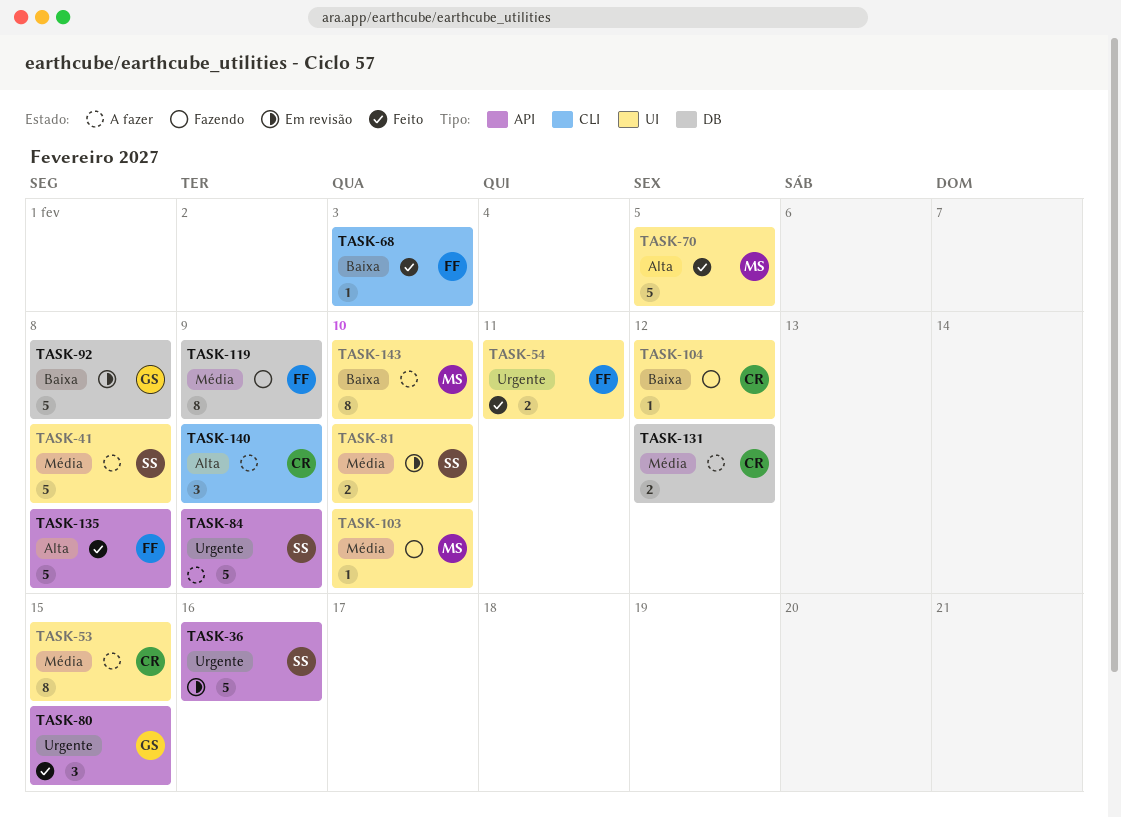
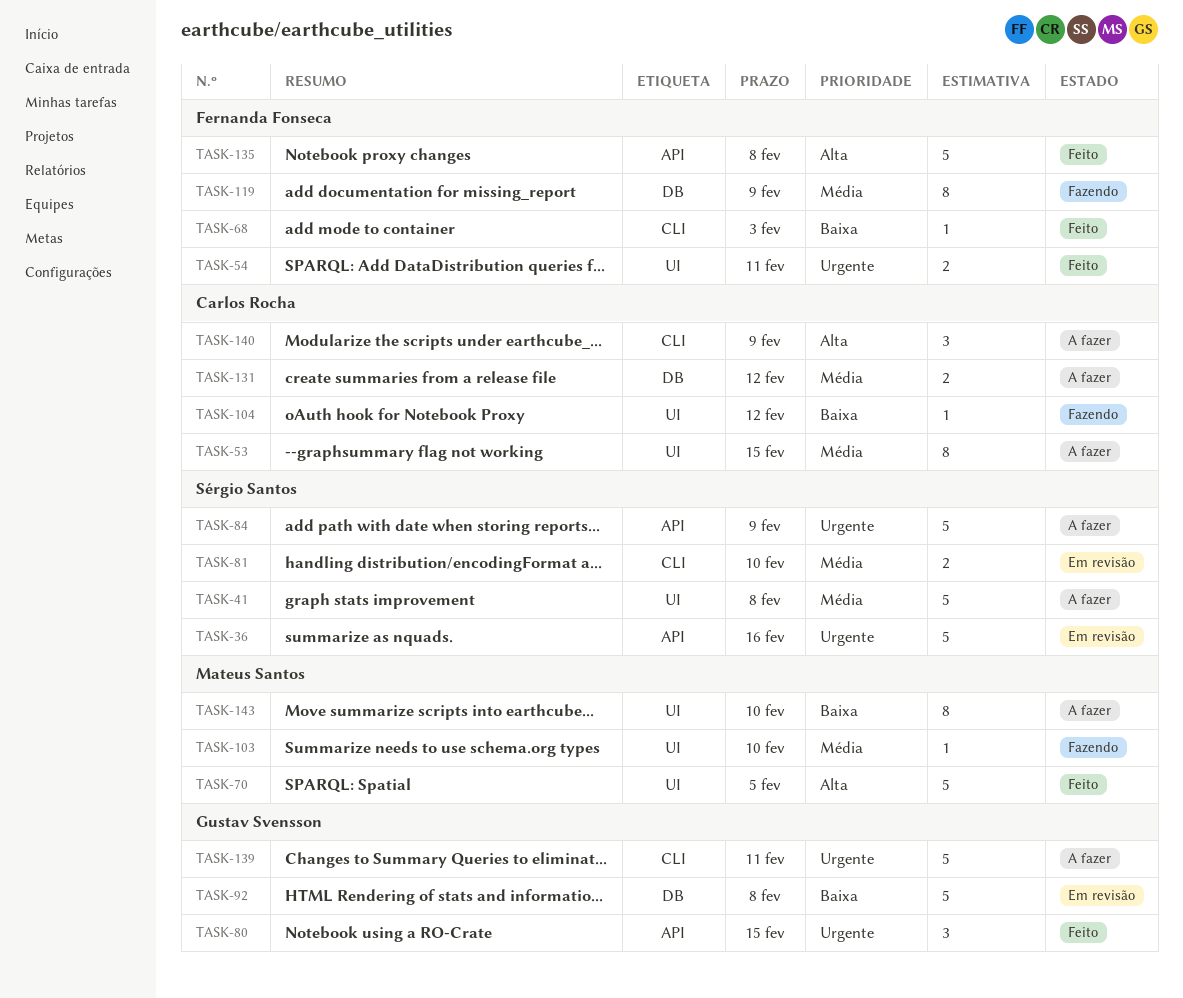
TASK-81, label: UI -> CLI
TASK-139: none -> present

